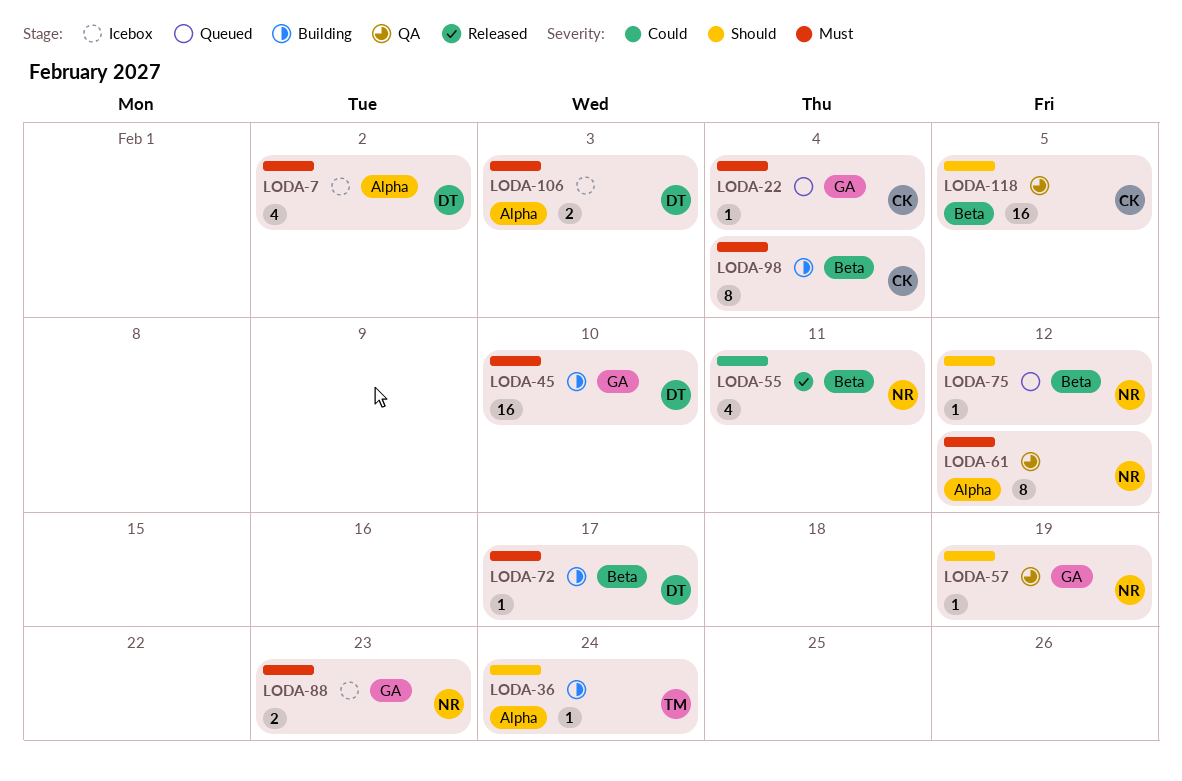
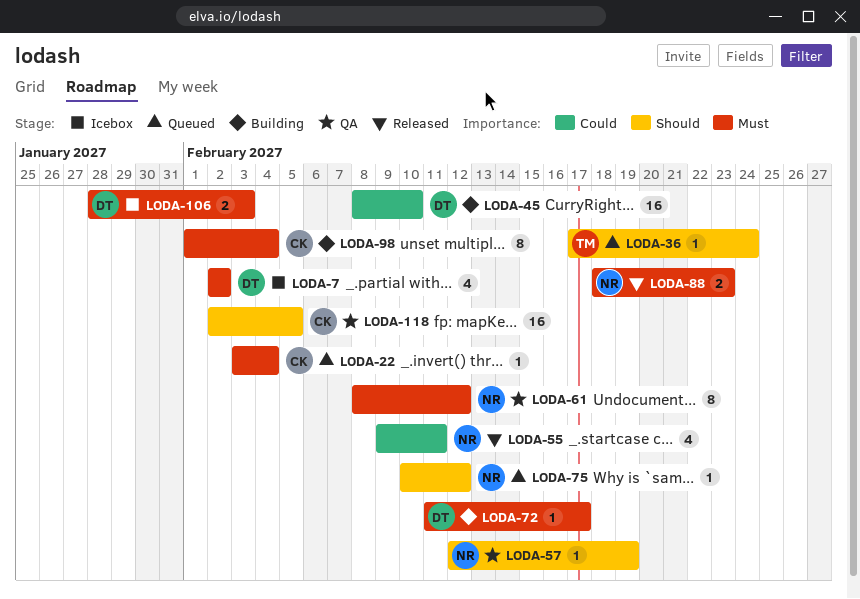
LODA-36, status: Building -> Queued
LODA-45, priority: Must -> Could
LODA-88, status: Icebox -> Released

